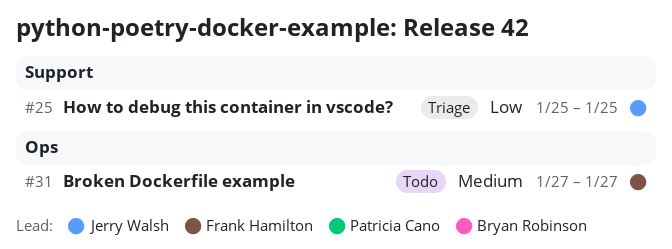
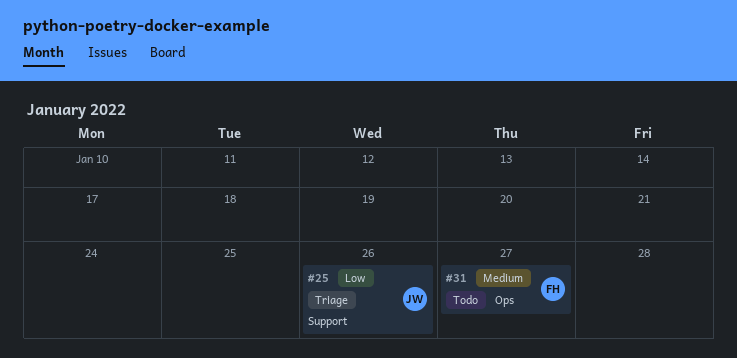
#25, due: Jan 25 -> Jan 26

